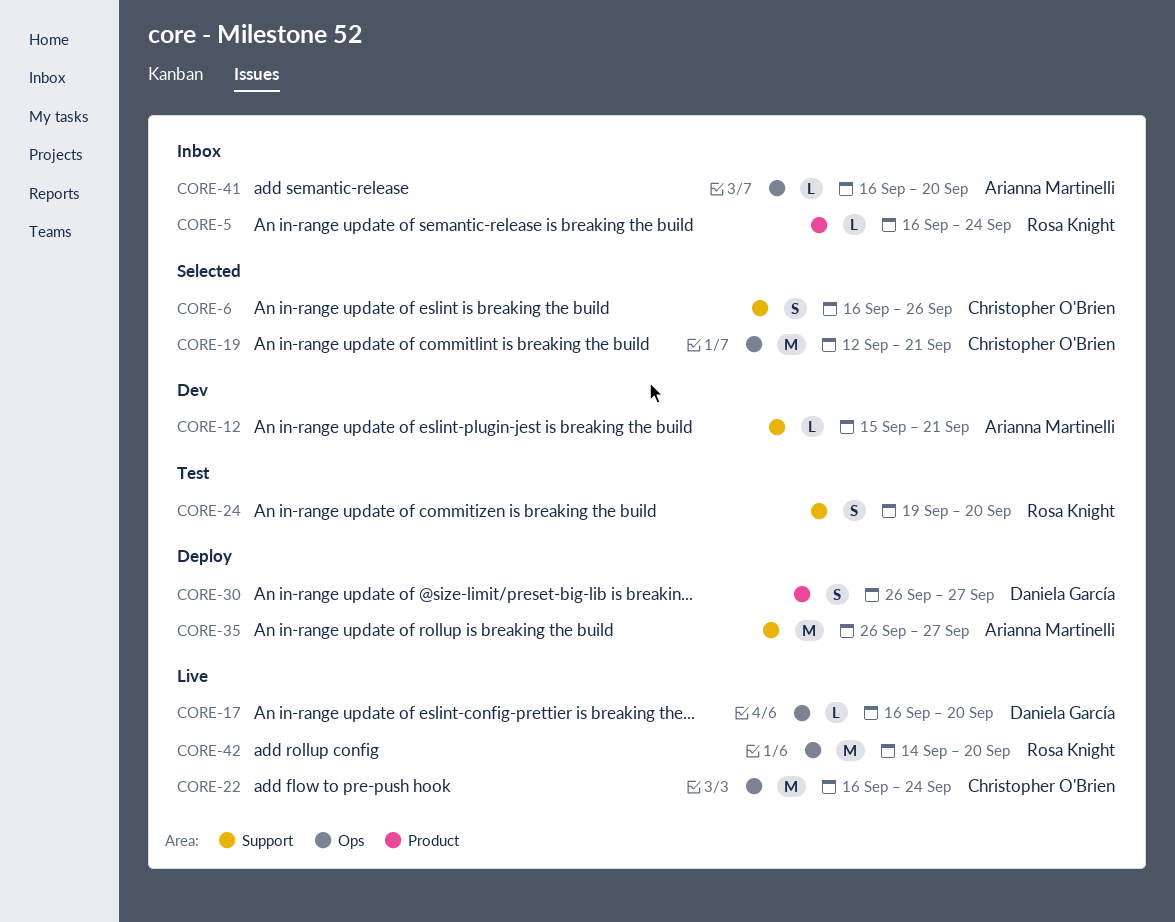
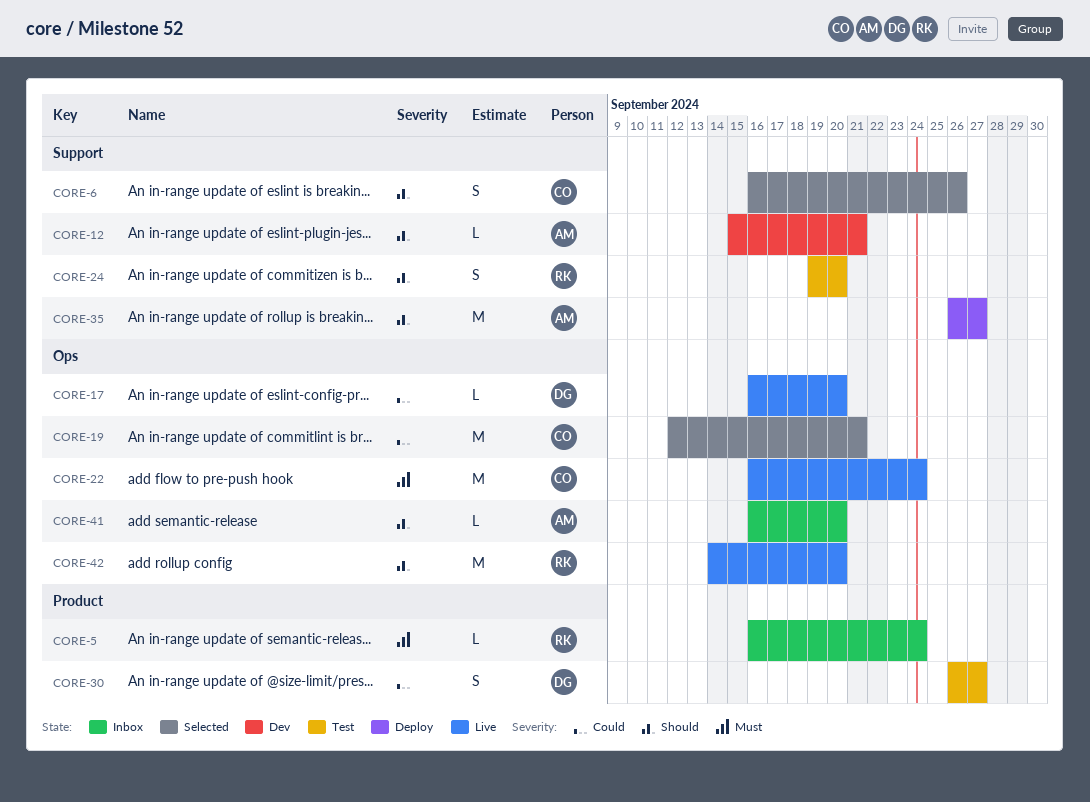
CORE-30, status: Deploy -> Test

